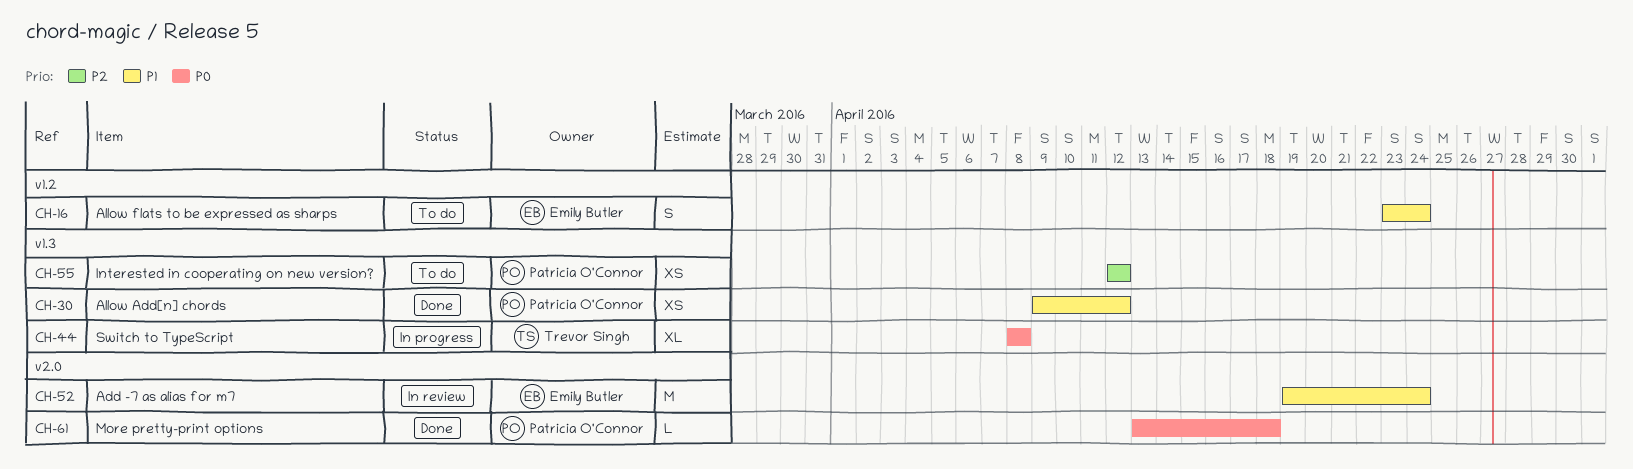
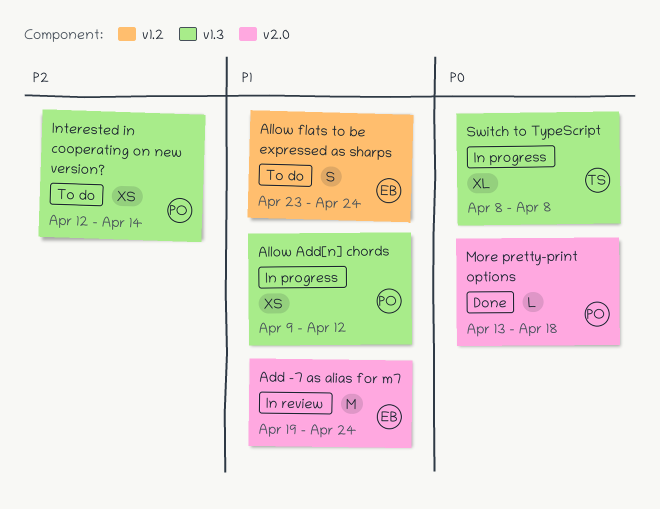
Allow Add[n] chords, status: Done -> In progress
Interested in cooperating on new version?, due: Apr 12 -> Apr 14

